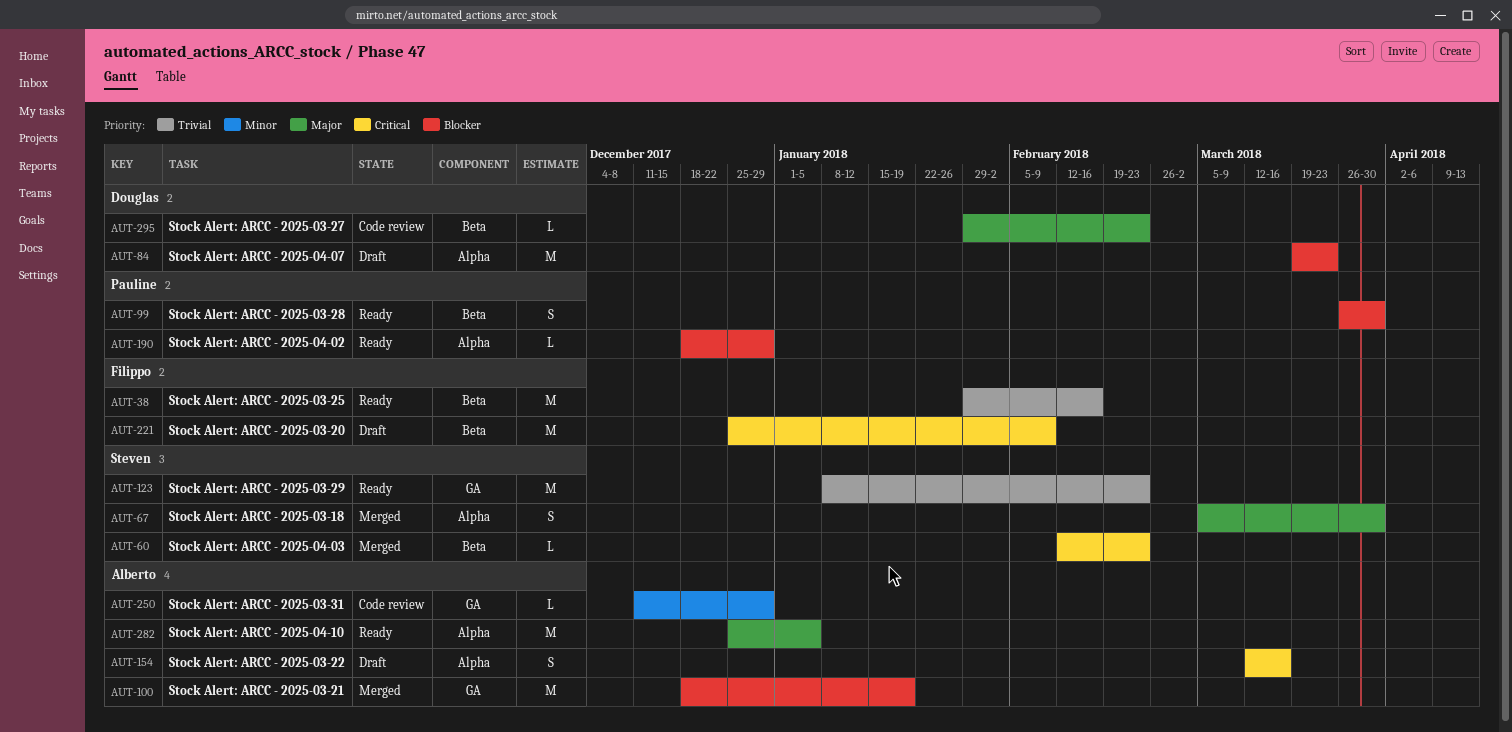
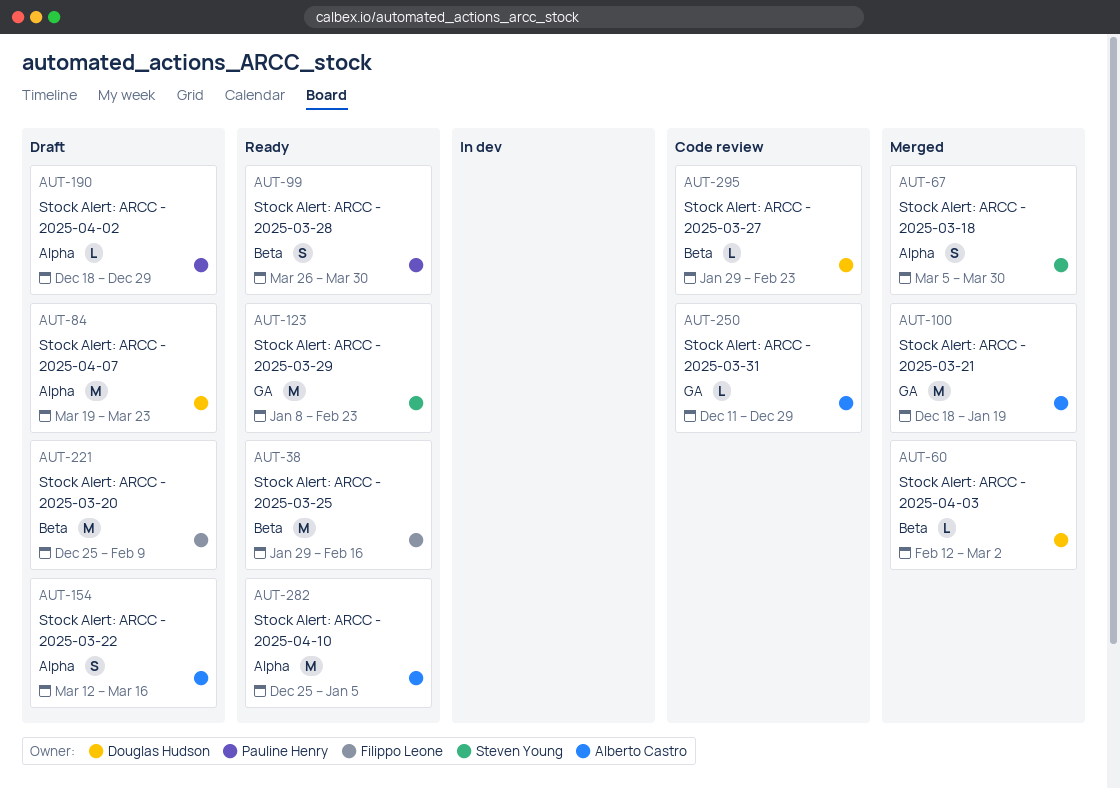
AUT-60, owner: Steven Young -> Douglas Hudson
AUT-60, due: Feb 23 -> Mar 2
AUT-190, status: Ready -> Draft

